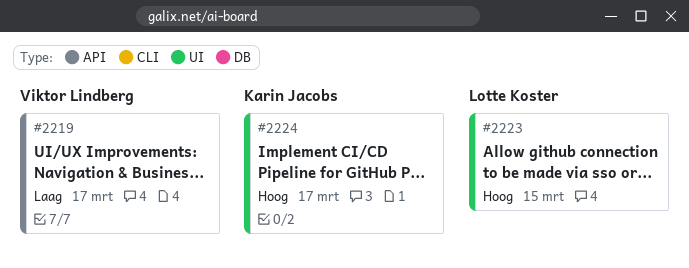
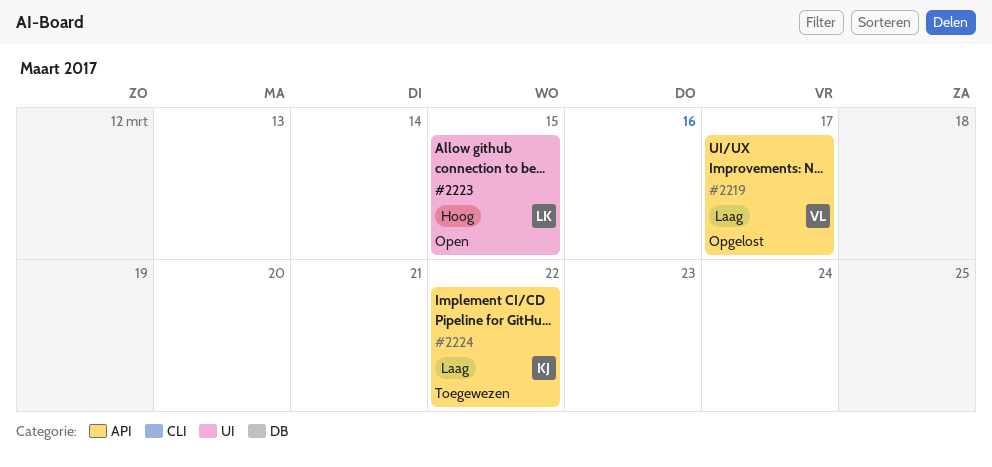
#2224, priority: Hoog -> Laag
#2224, label: UI -> API
#2224, due: Mar 17 -> Mar 22

